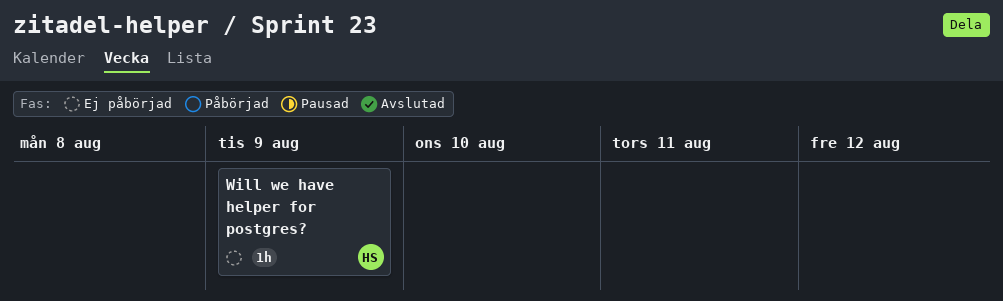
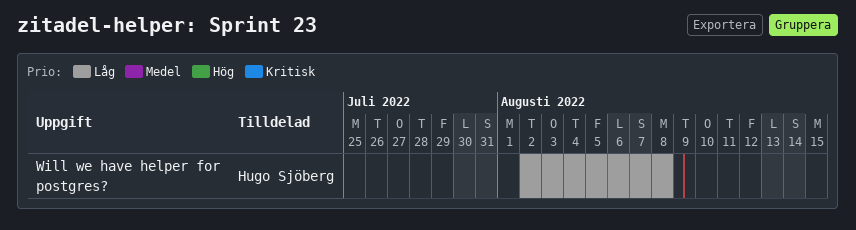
Will we have helper for postgres?, due: Aug 9 -> Aug 8

